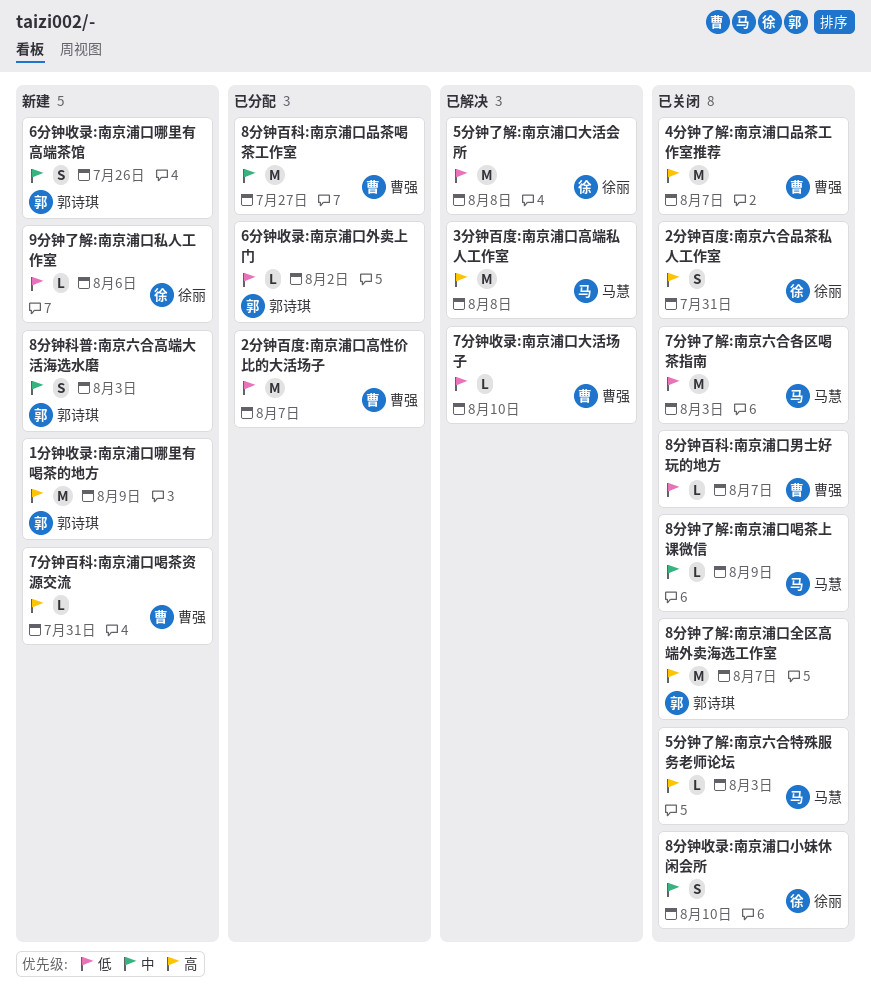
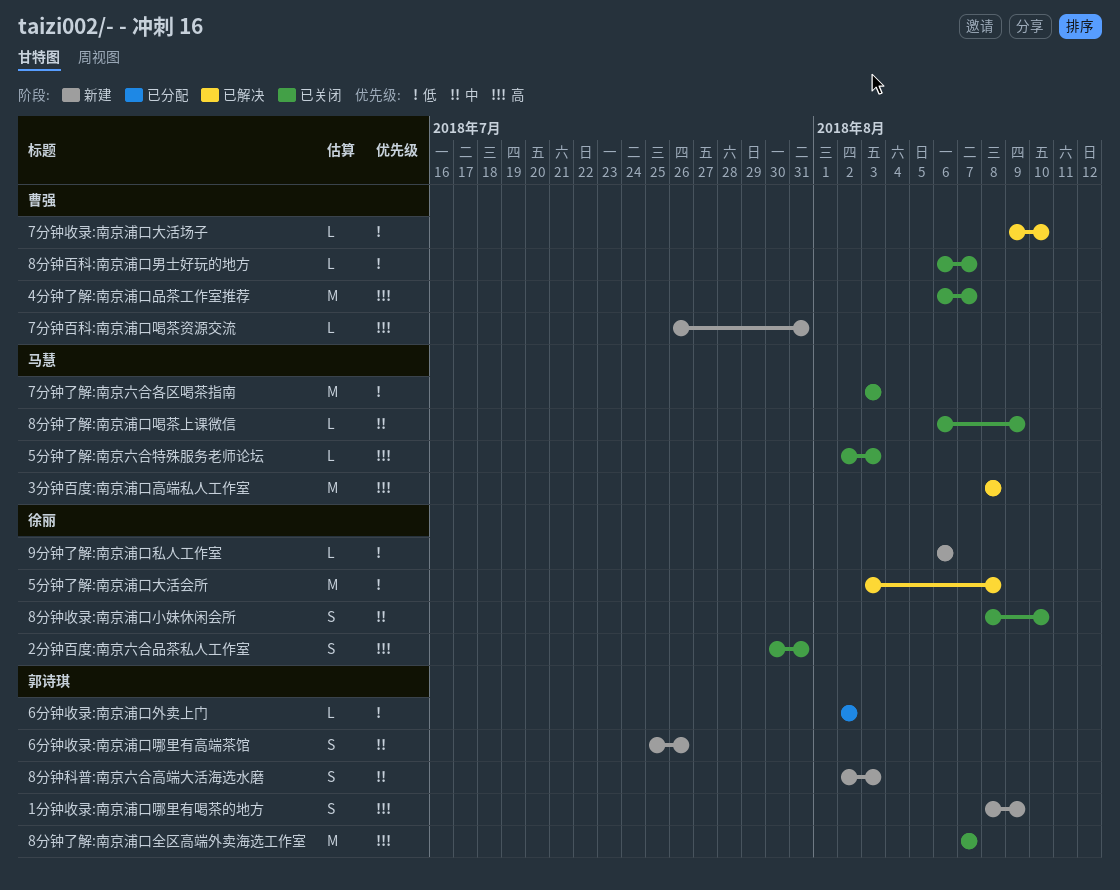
1分钟收录:南京浦口哪里有喝茶的地方, estimate: M -> S
2分钟百度:南京浦口高性价比的大活场子: present -> none
8分钟百科:南京浦口品茶喝茶工作室: present -> none

